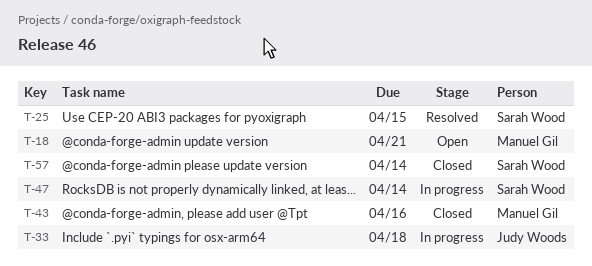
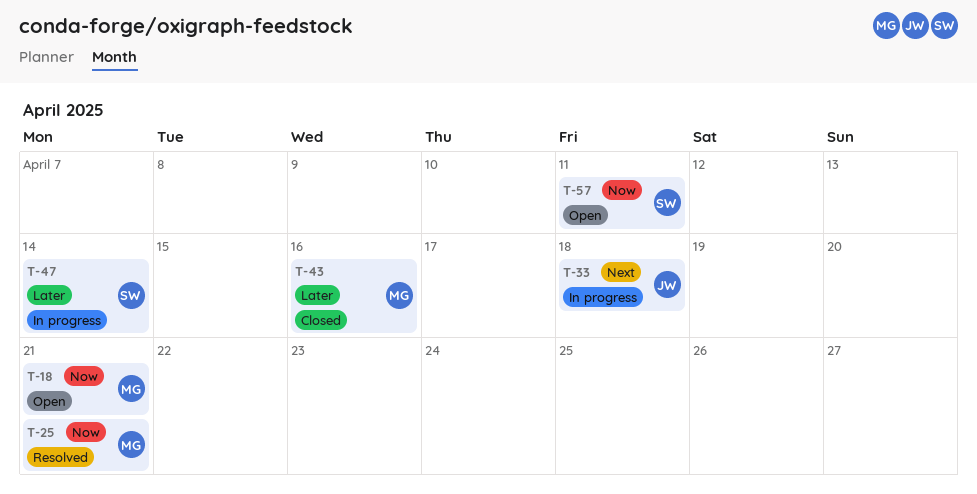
T-25, owner: Sarah Wood -> Manuel Gil
T-25, due: Apr 15 -> Apr 21
T-57, status: Closed -> Open
T-57, due: Apr 14 -> Apr 11

